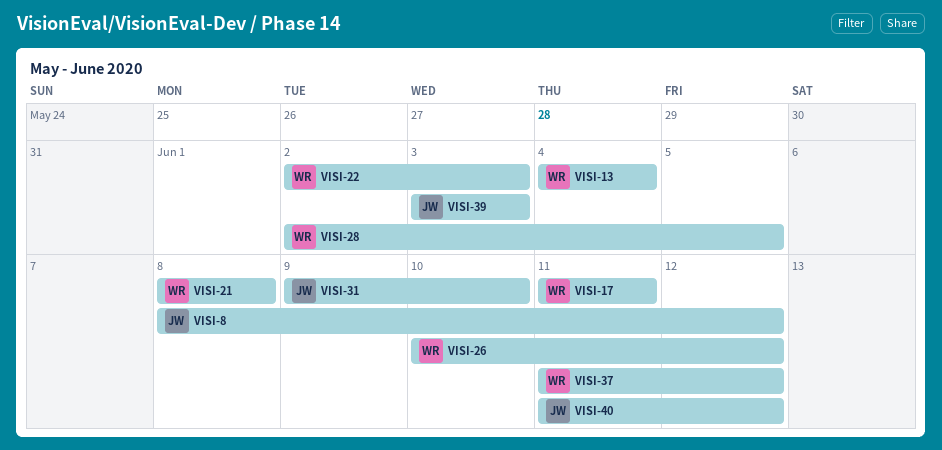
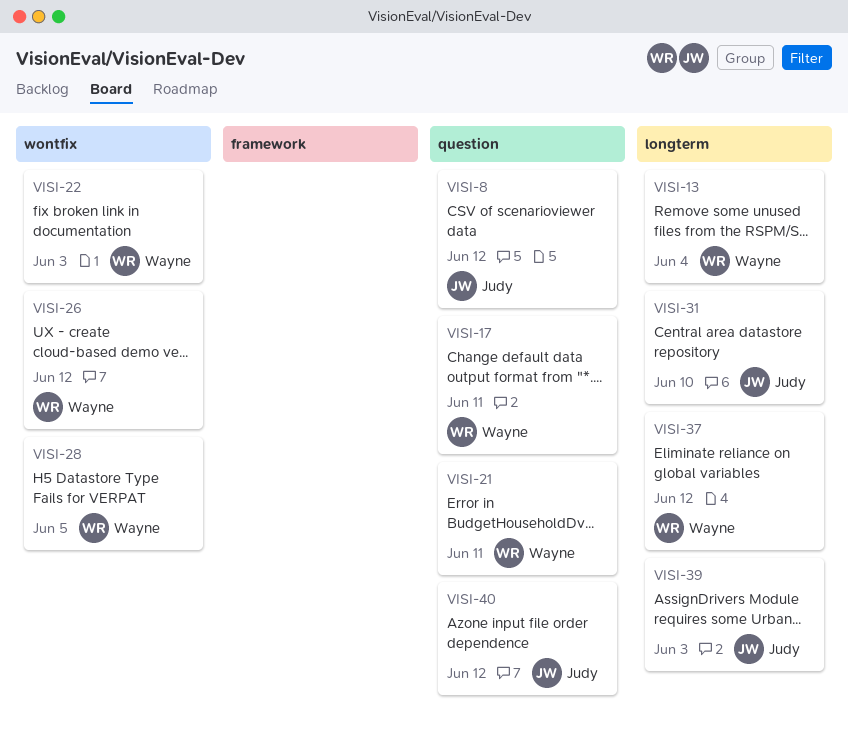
VISI-21, due: Jun 8 -> Jun 11

